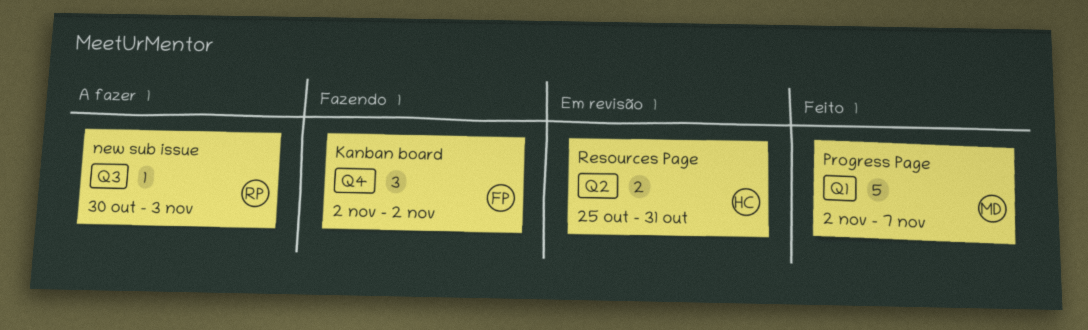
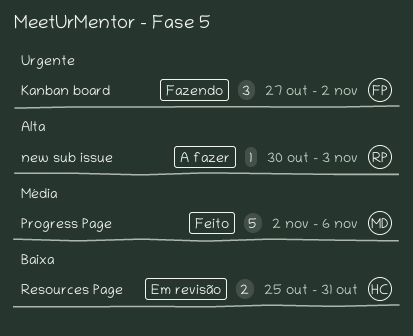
Kanban board, start: Nov 2 -> Oct 27
Progress Page, due: Nov 7 -> Nov 6

